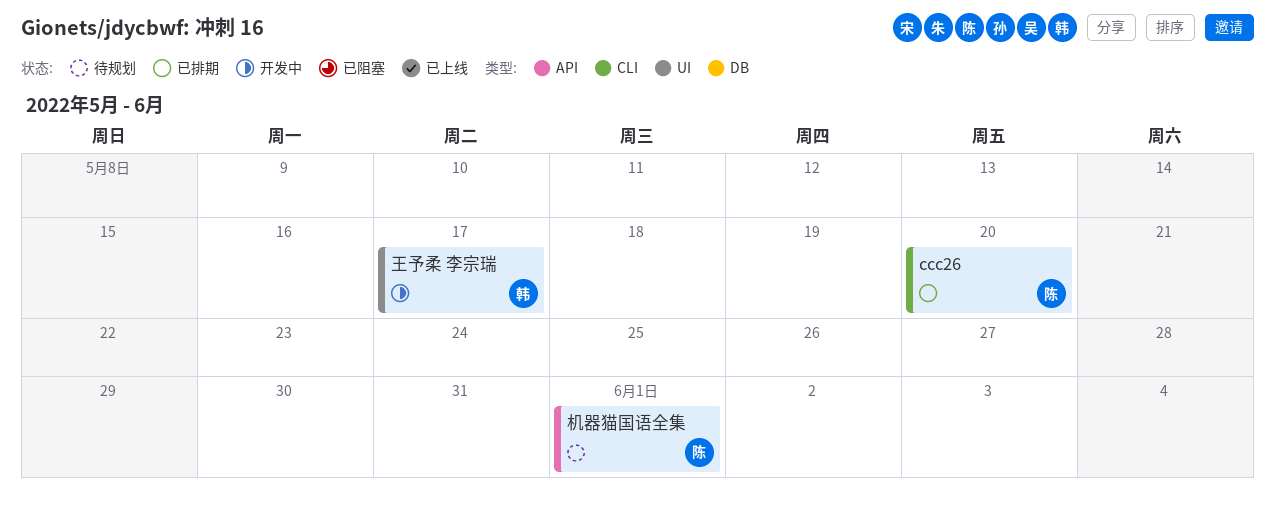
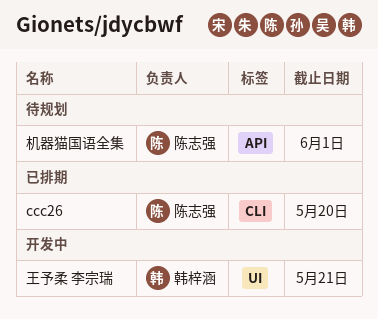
王予柔 李宗瑞, due: May 17 -> May 21

